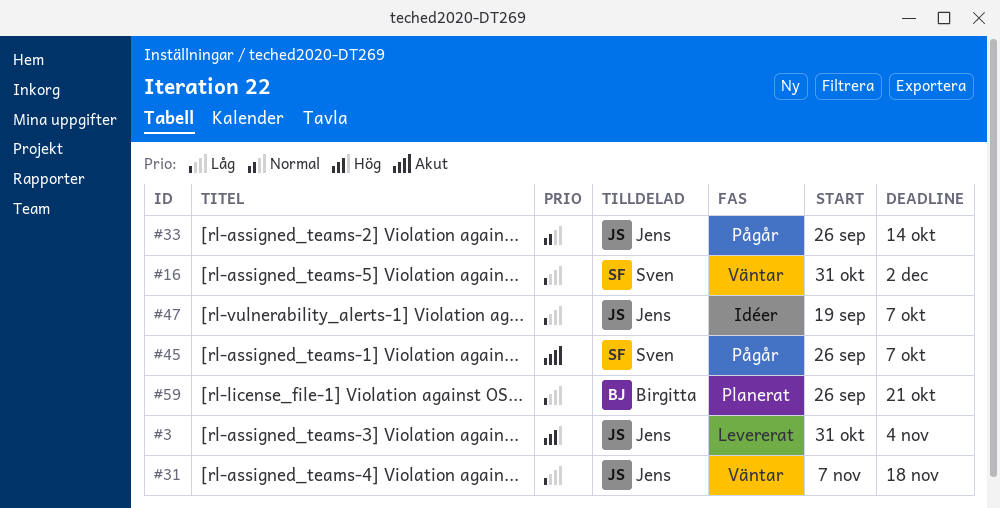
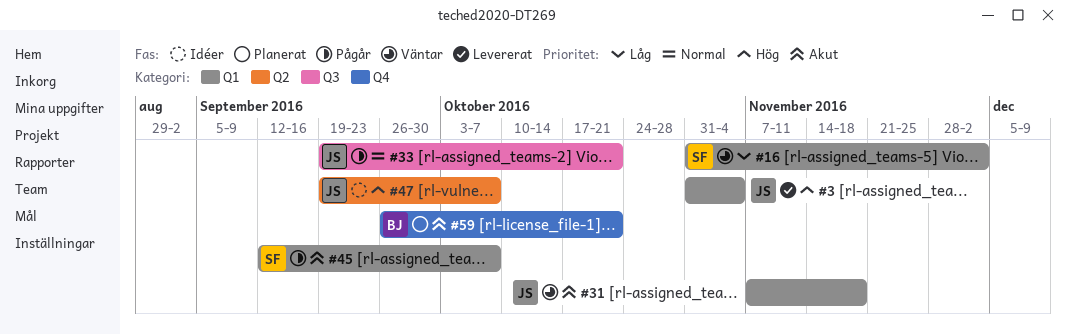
#31, priority: Låg -> Akut
#33, start: Sep 26 -> Sep 19
#33, due: Oct 14 -> Oct 21
#45, start: Sep 26 -> Sep 12
#47, priority: Låg -> Hög
#59, priority: Låg -> Akut

